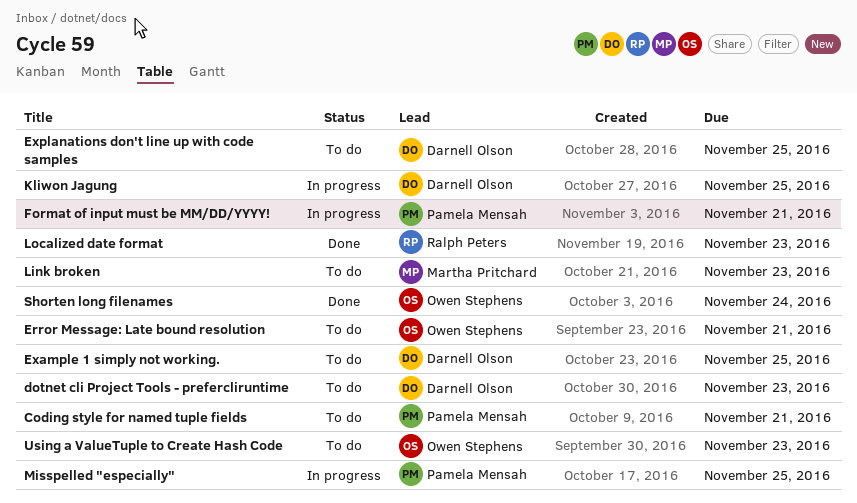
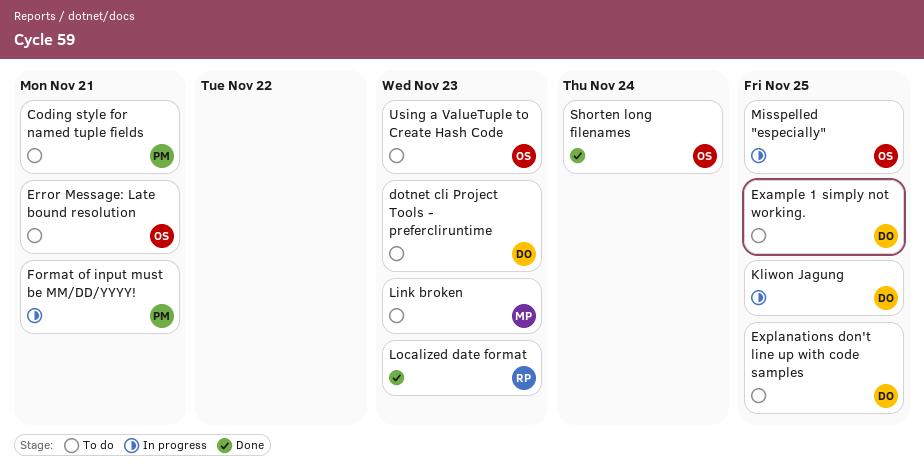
Misspelled "especially", owner: Pamela Mensah -> Owen Stephens

